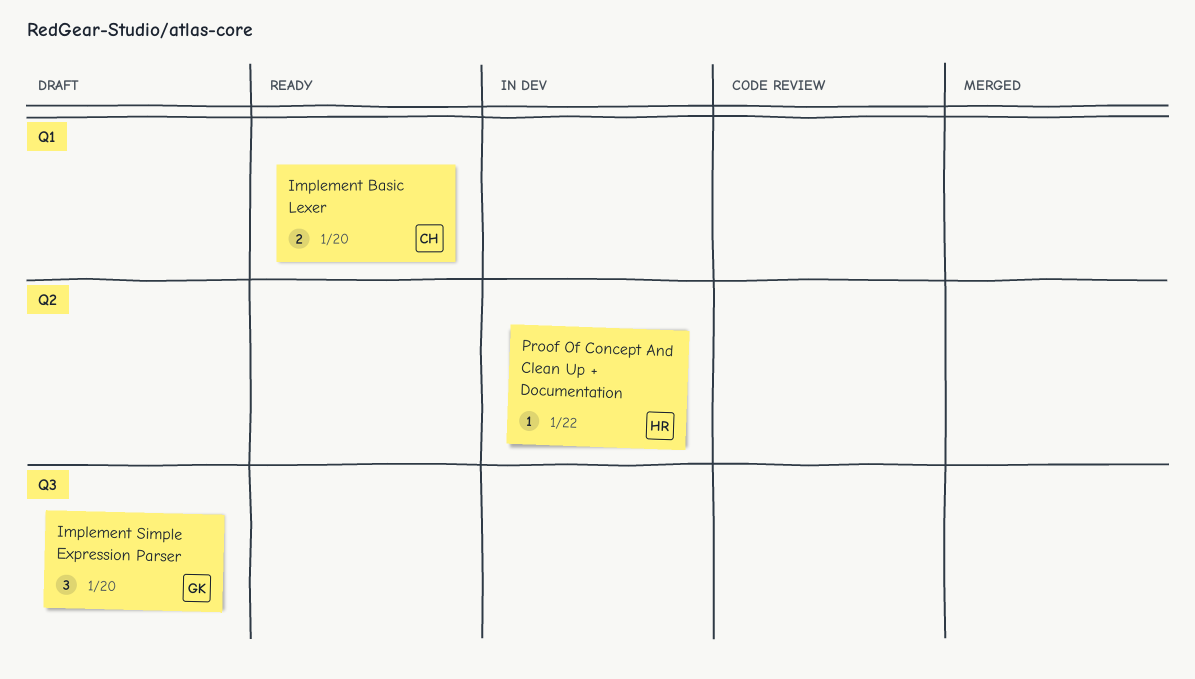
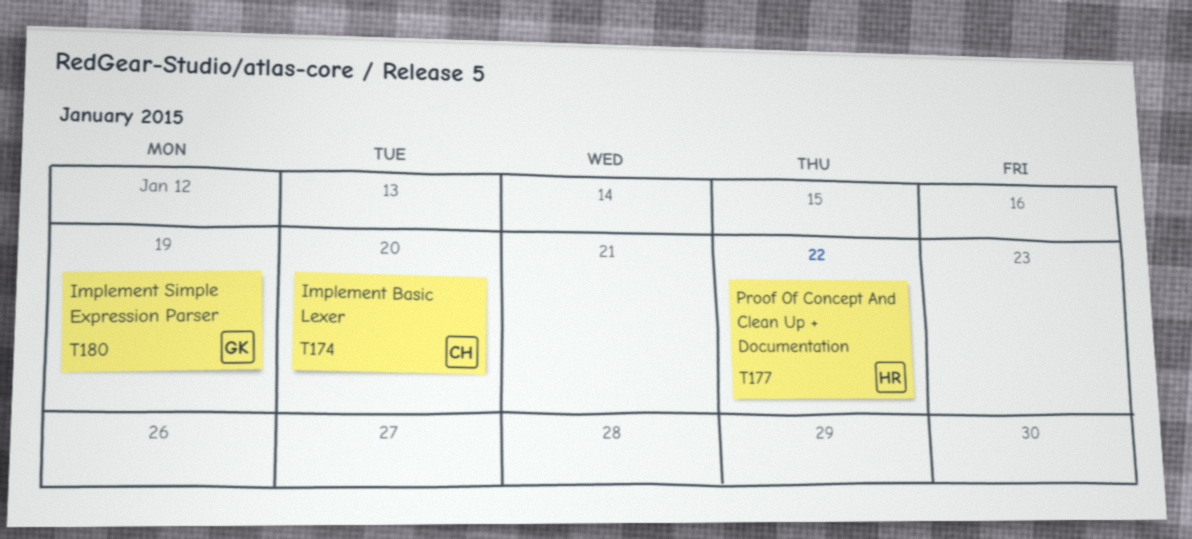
Implement Simple Expression Parser, due: Jan 20 -> Jan 19

